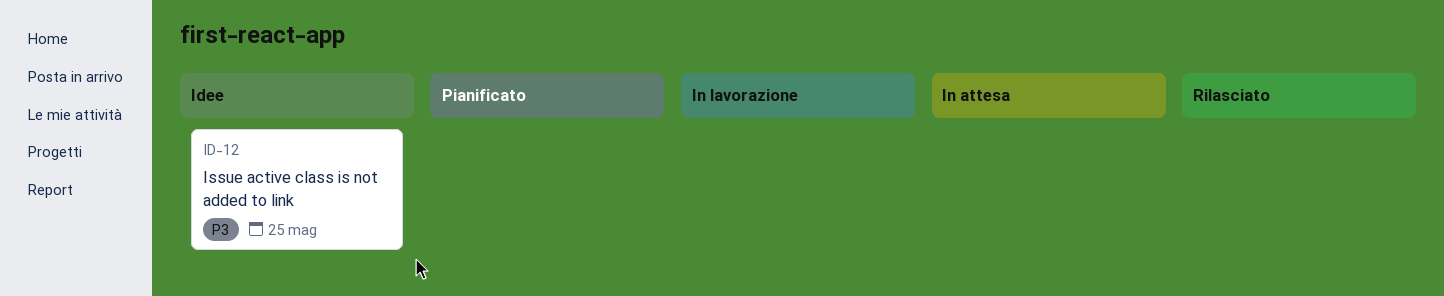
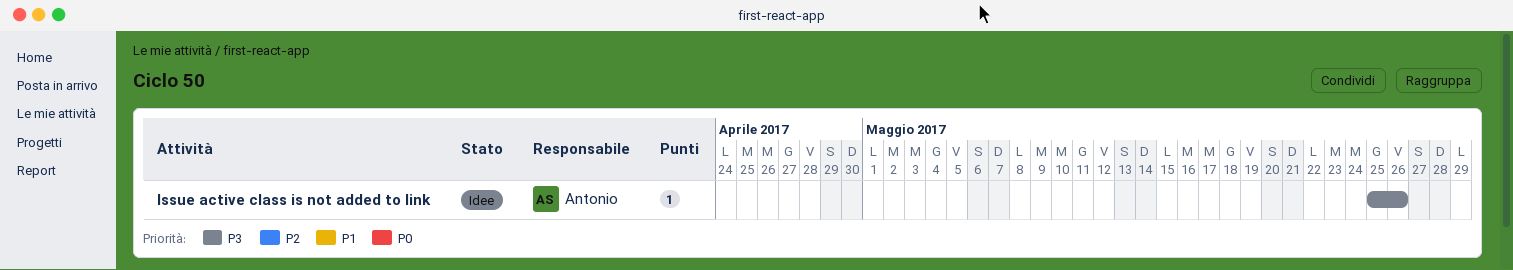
Issue active class is not added to link, due: May 25 -> May 26

